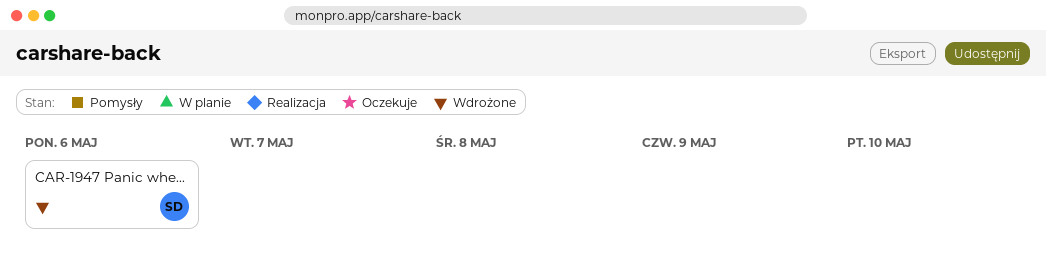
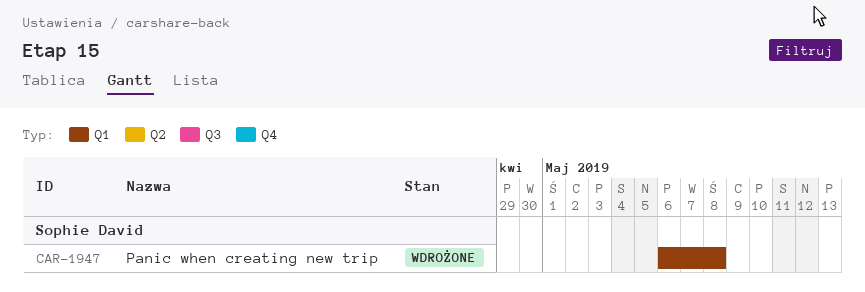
CAR-1947, due: May 6 -> May 8

